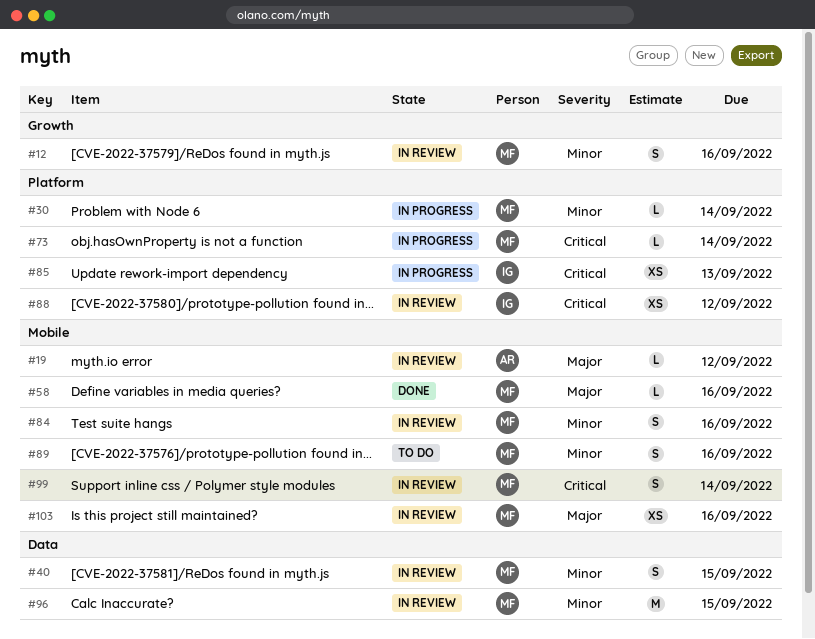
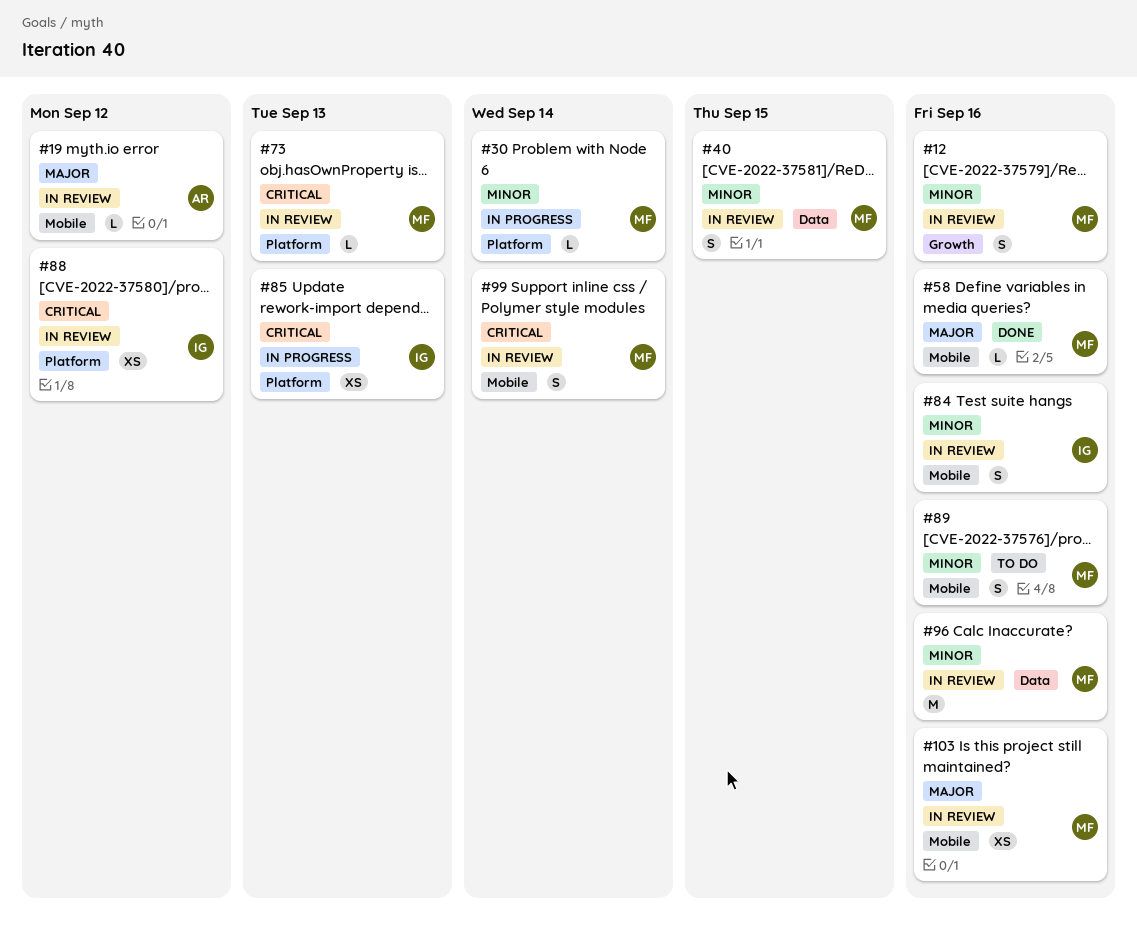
#73, status: In progress -> In review
#73, due: Sep 14 -> Sep 13
#84, owner: MF -> IG
#96, due: Sep 15 -> Sep 16

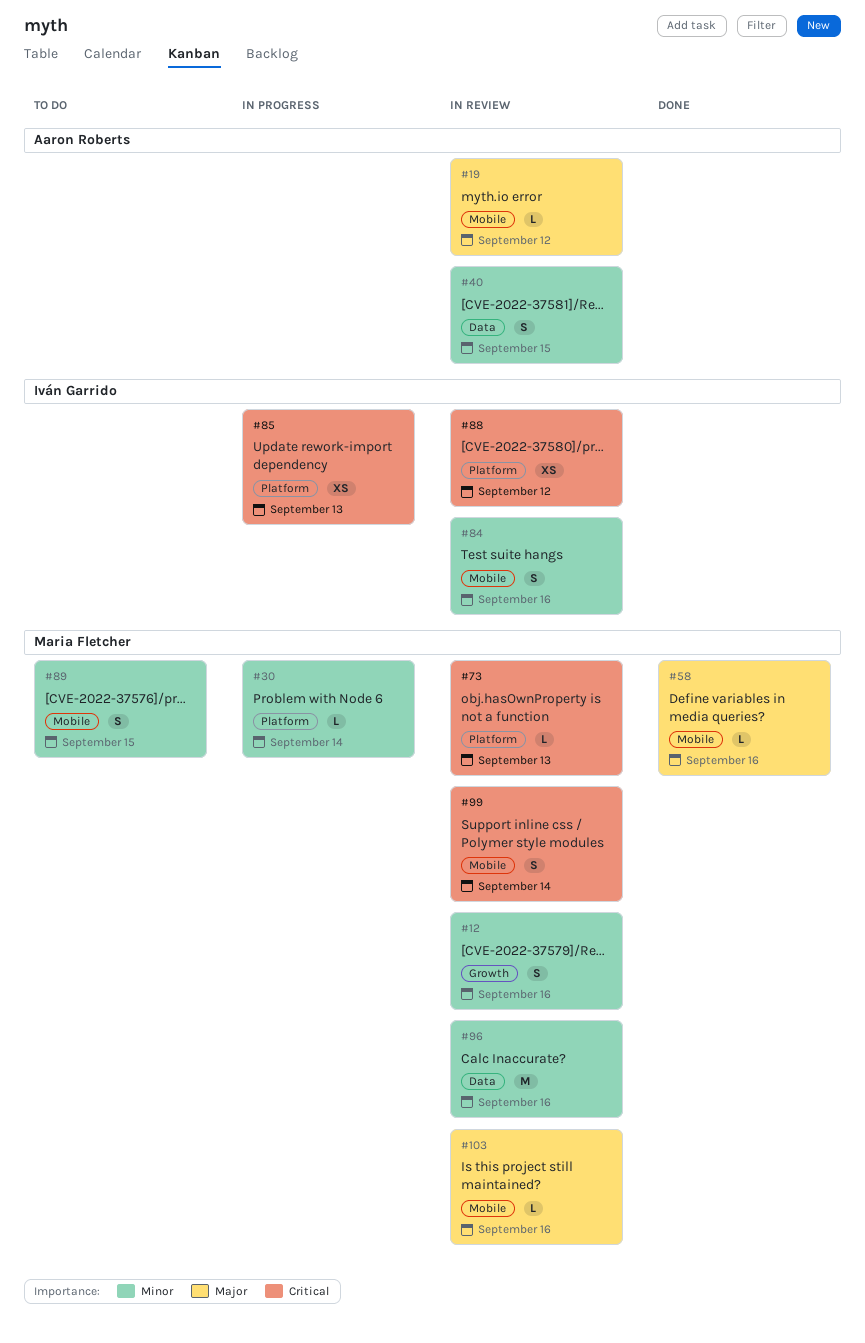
#40, owner: Maria Fletcher -> Aaron Roberts
#89, due: Sep 16 -> Sep 15
#103, estimate: XS -> L

